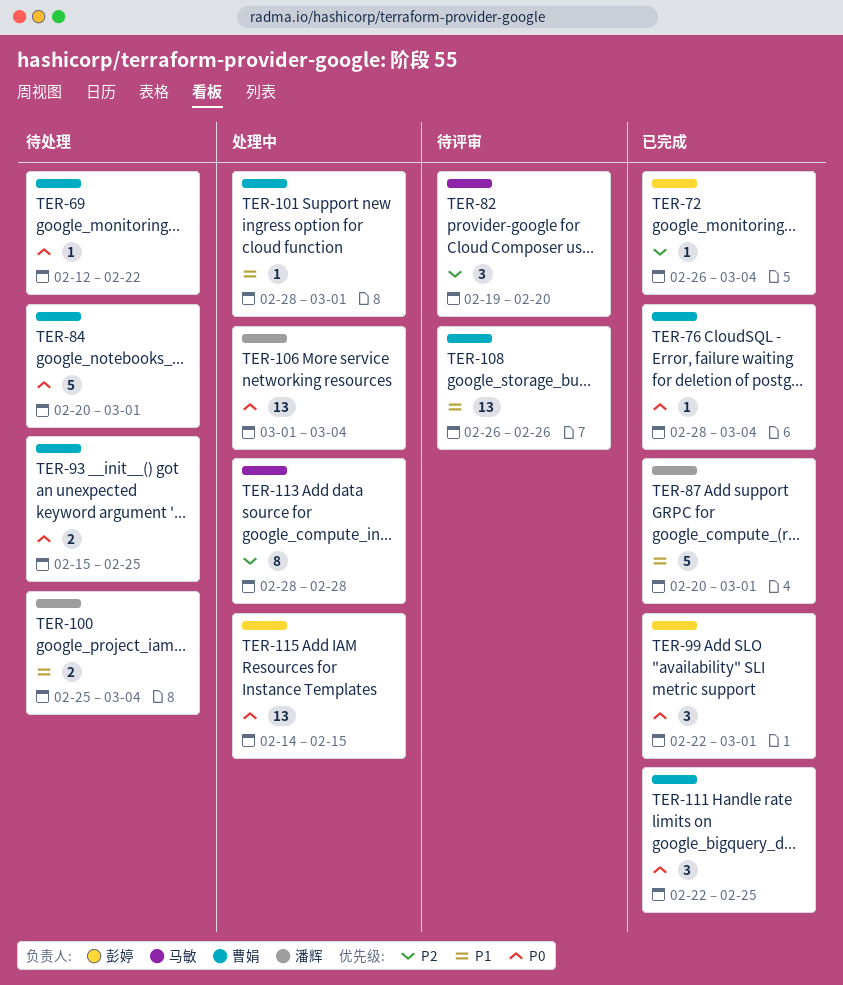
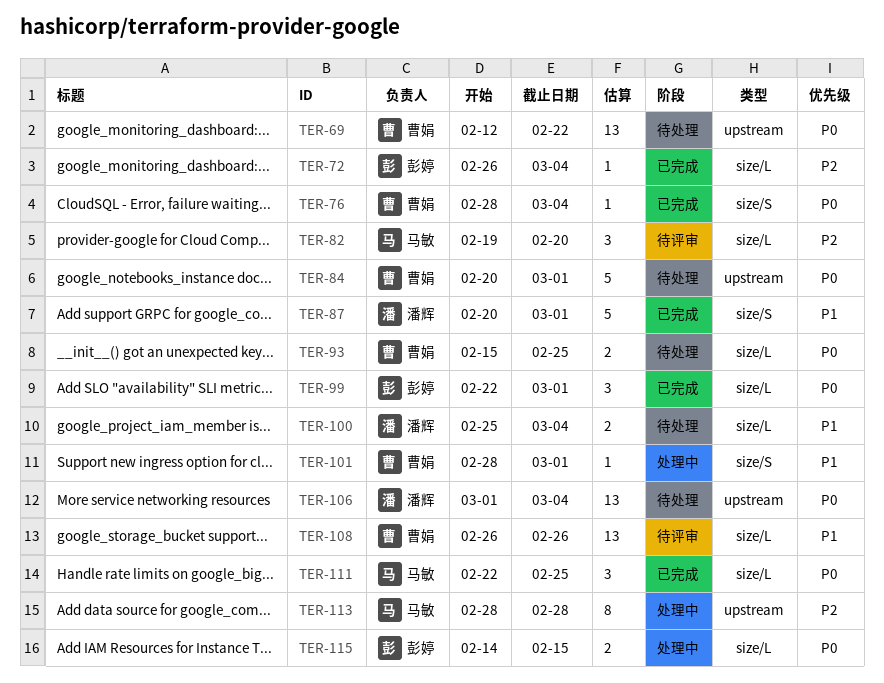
TER-69, estimate: 1 -> 13
TER-106, status: 处理中 -> 待处理
TER-111, owner: 曹娟 -> 马敏
TER-115, estimate: 13 -> 2

